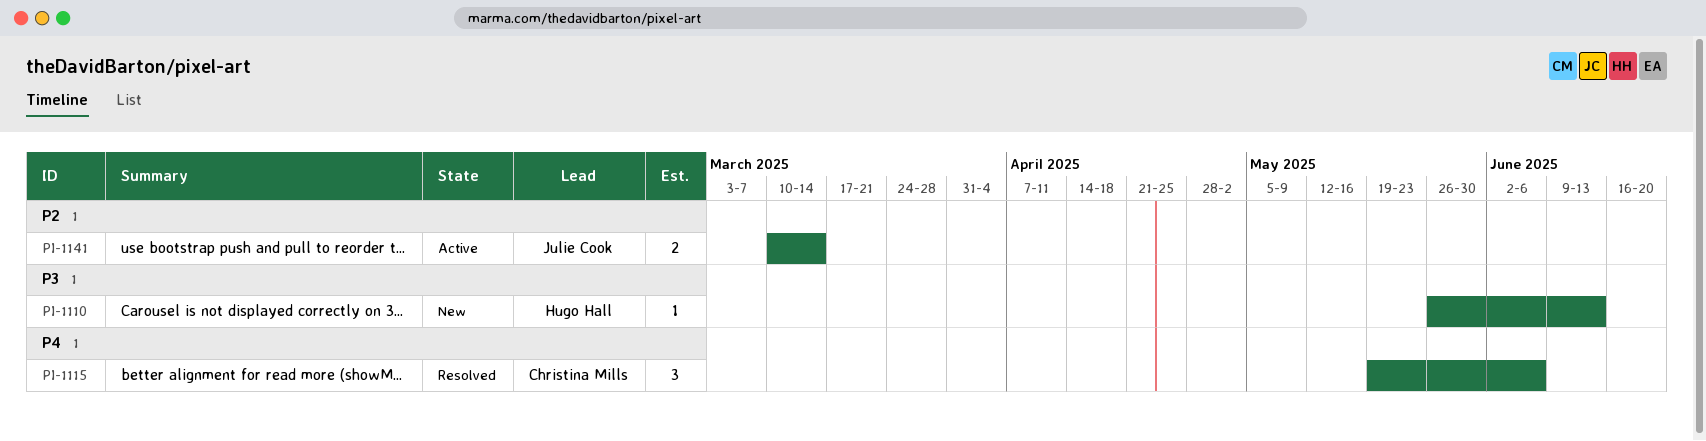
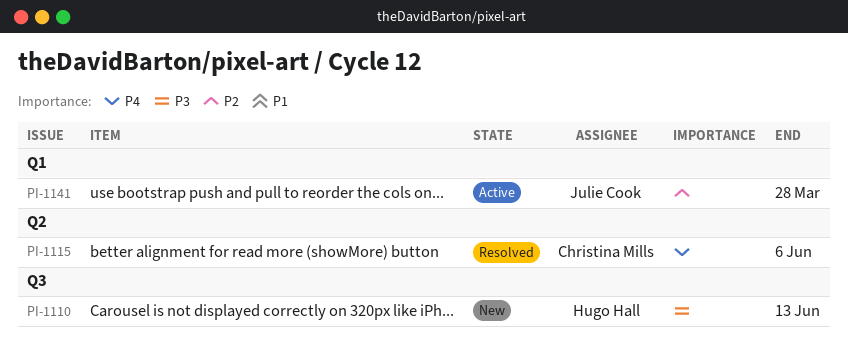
PI-1141, due: Mar 14 -> Mar 28

